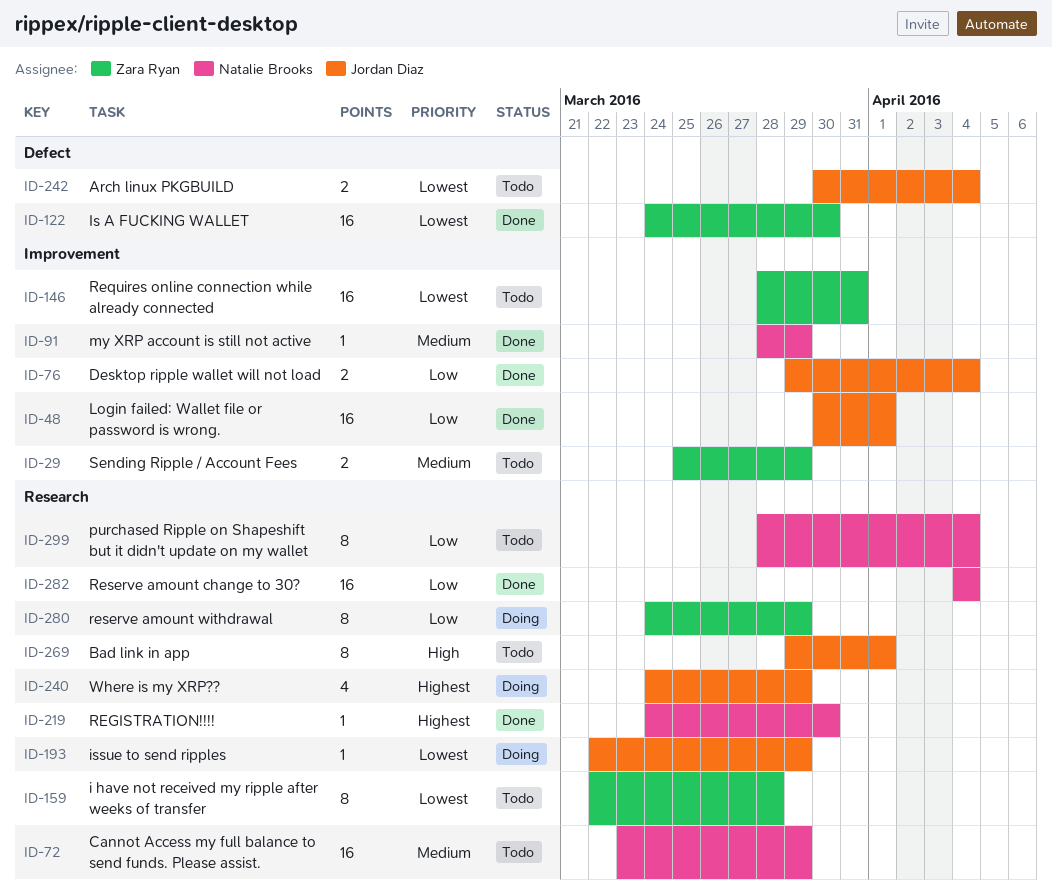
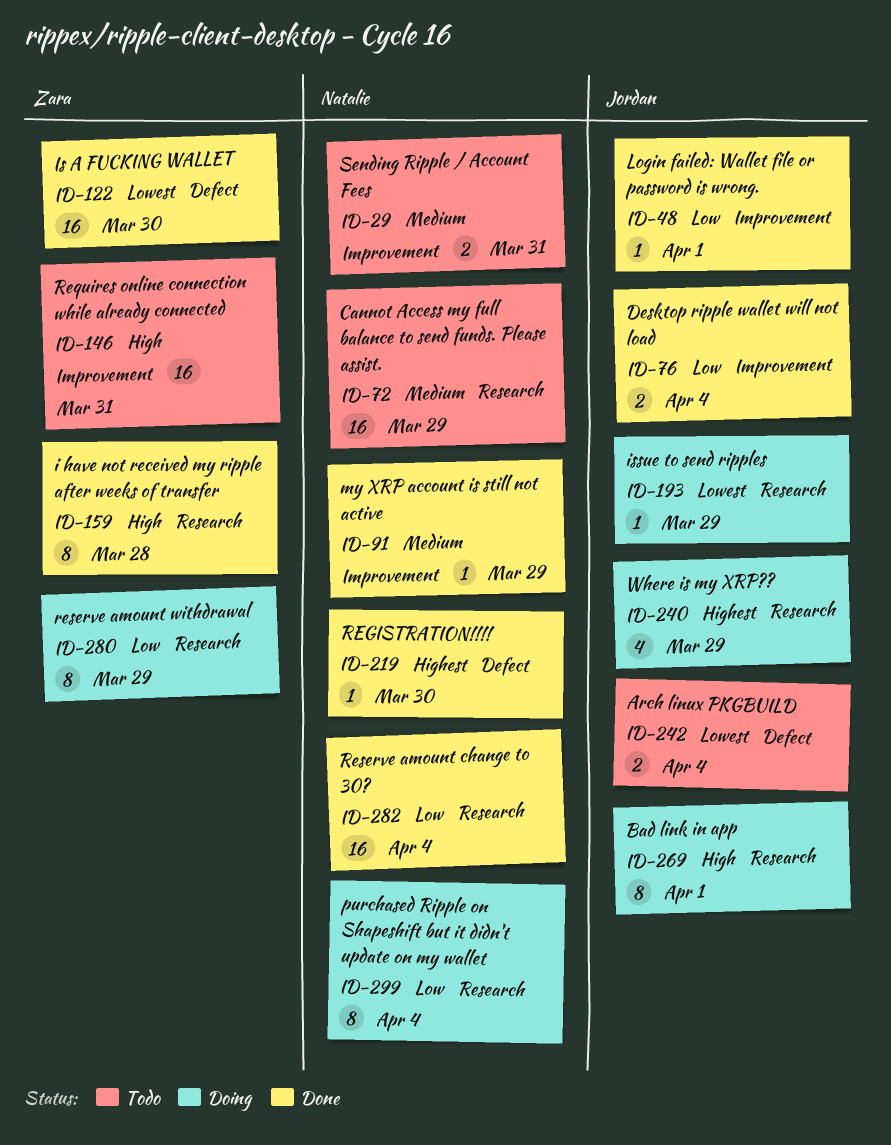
ID-29, owner: Zara Ryan -> Natalie Brooks
ID-29, due: Mar 29 -> Mar 31
ID-48, estimate: 16 -> 1
ID-146, priority: Lowest -> High
ID-159, status: Todo -> Done
ID-159, priority: Lowest -> High
ID-219, label: Research -> Defect
ID-269, status: Todo -> Doing
ID-299, status: Todo -> Doing

